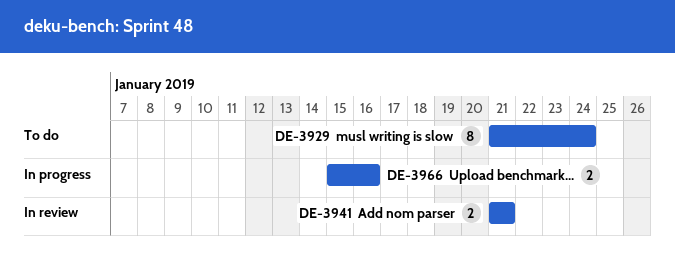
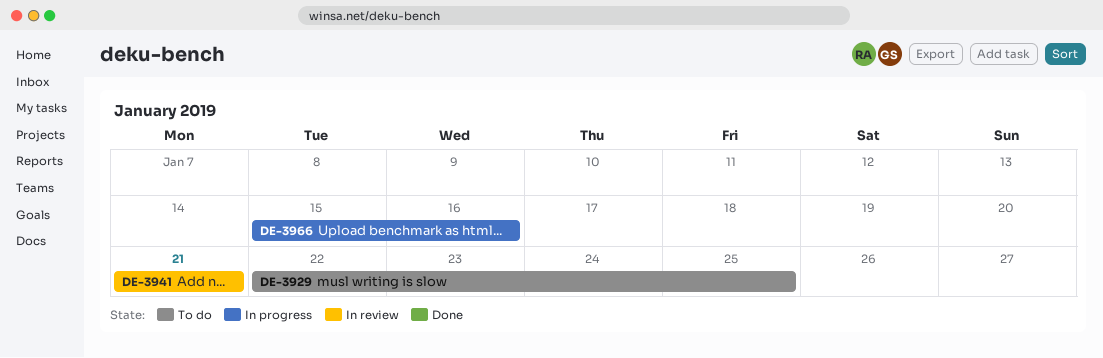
DE-3929, start: Jan 21 -> Jan 22
DE-3929, due: Jan 24 -> Jan 25

